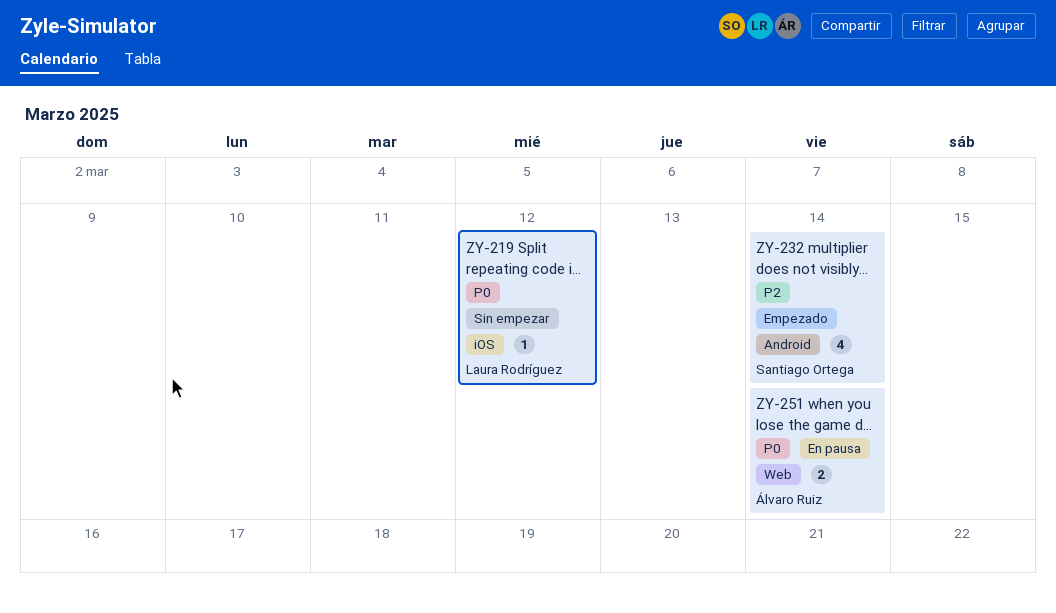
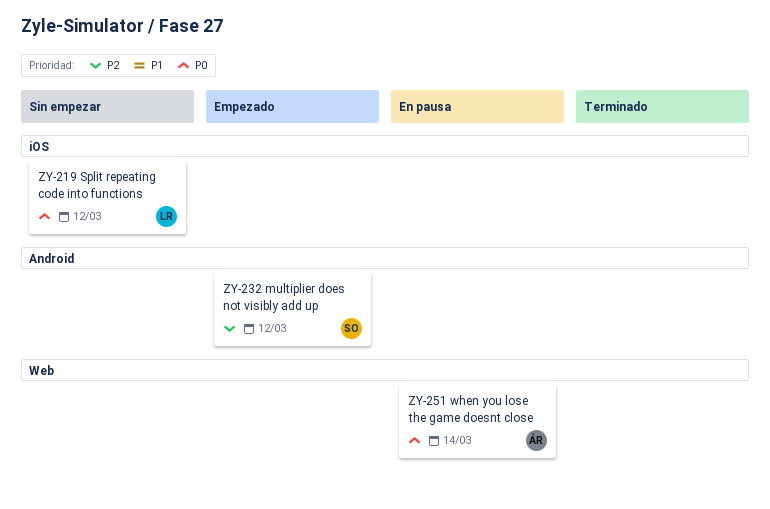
ZY-232, due: Mar 14 -> Mar 12

